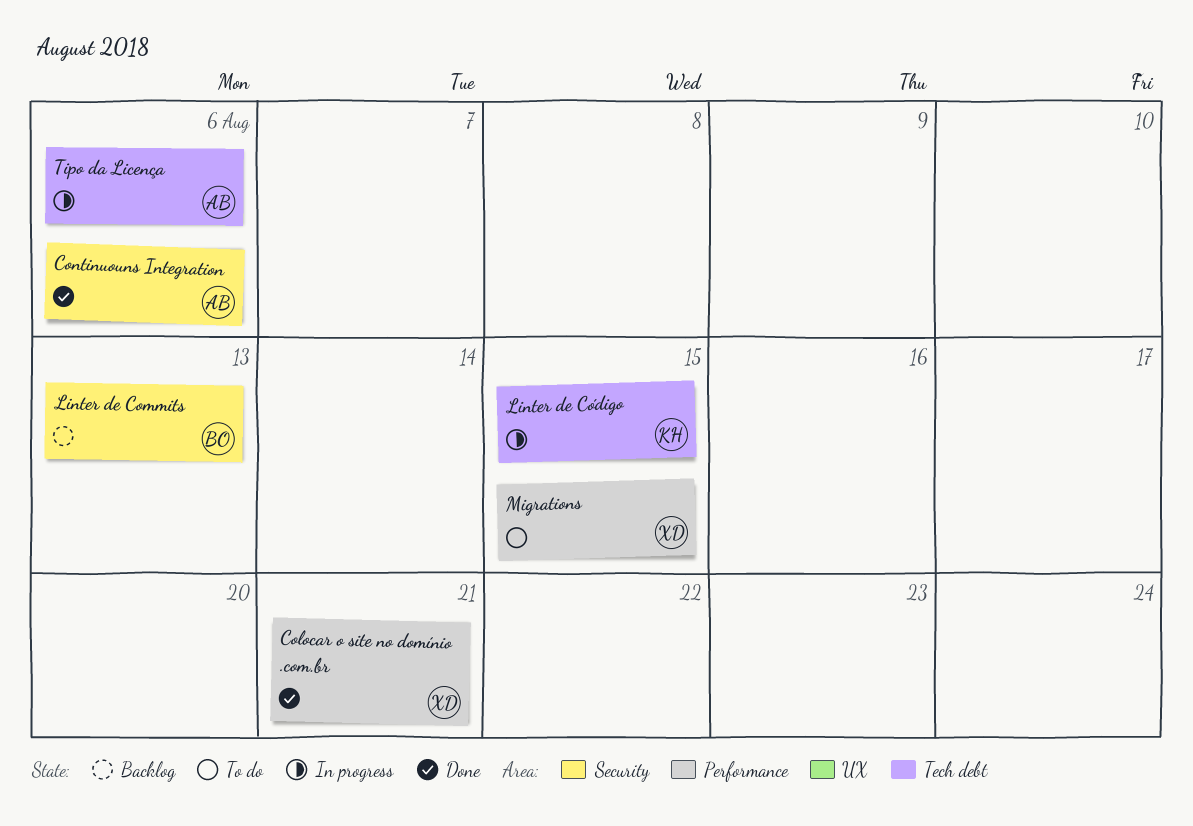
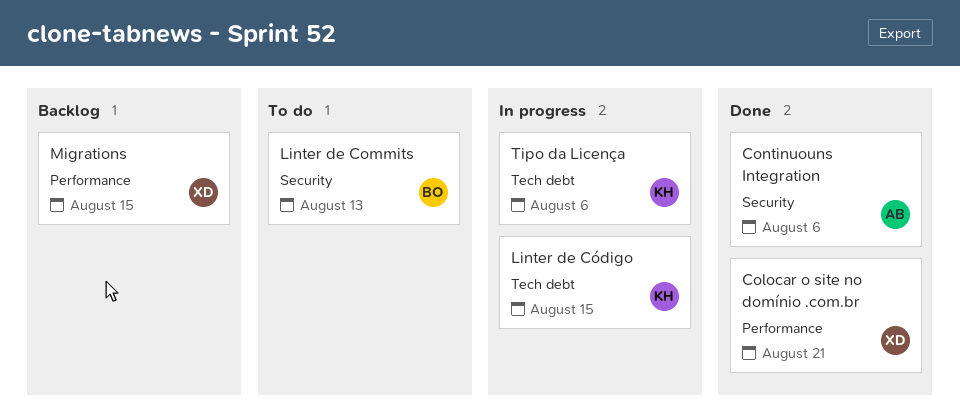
Linter de Commits, status: Backlog -> To do
Migrations, status: To do -> Backlog
Tipo da Licença, owner: AB -> KH

